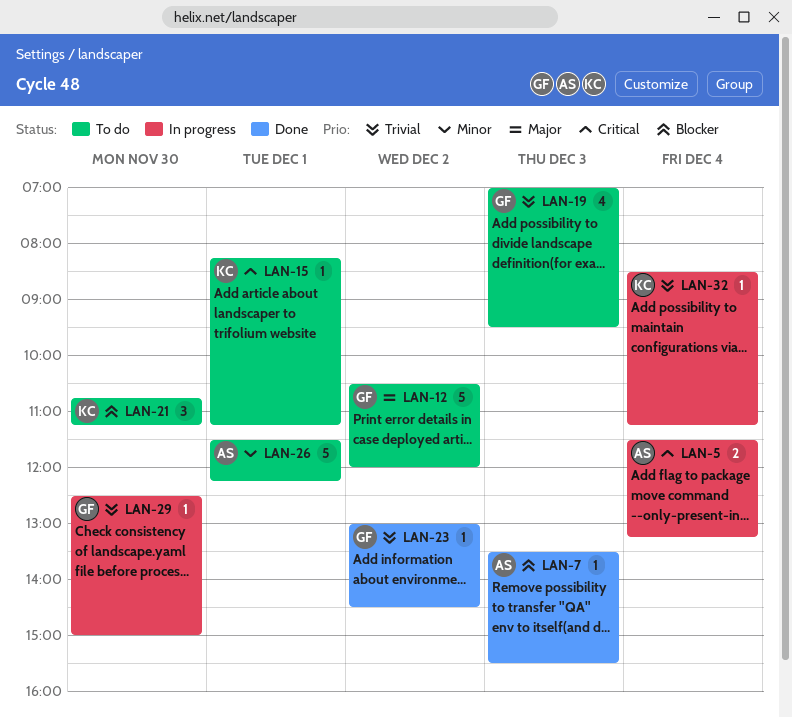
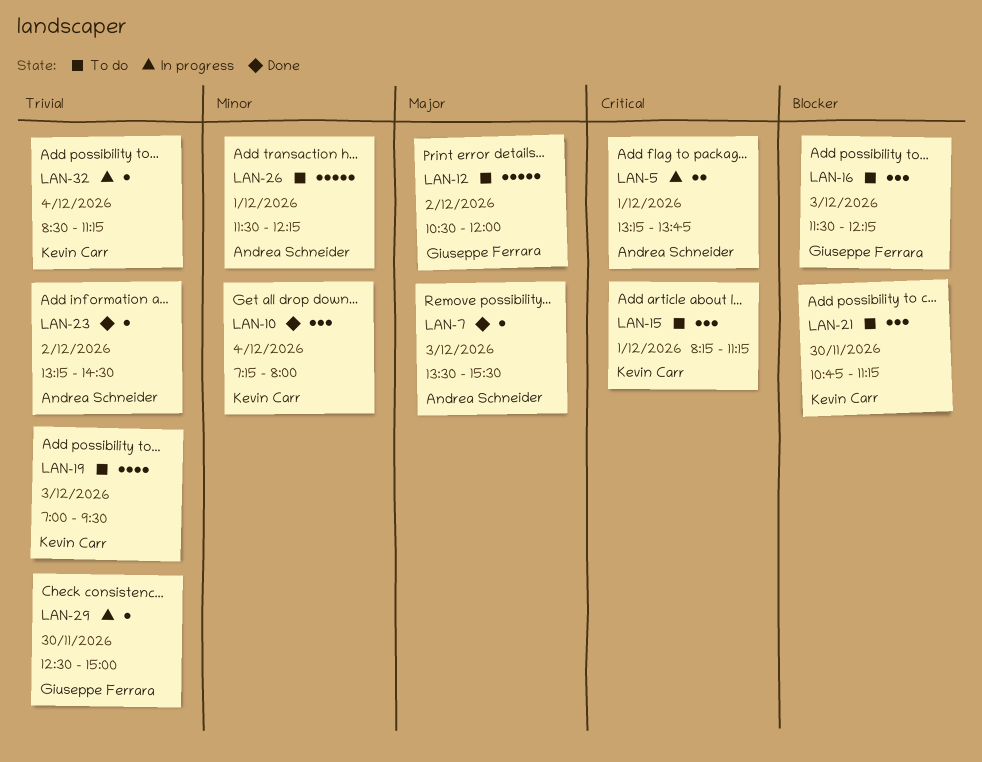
LAN-5, day: Dec 4 -> Dec 1
LAN-5, begins: 11:30 -> 13:15
LAN-5, ends: 13:15 -> 13:45
LAN-7, priority: Blocker -> Major
LAN-10: none -> present
LAN-15, estimate: 1 -> 3
LAN-16: none -> present
LAN-19, owner: Giuseppe Ferrara -> Kevin Carr
LAN-23, owner: Giuseppe Ferrara -> Andrea Schneider
LAN-23, begins: 13:00 -> 13:15

